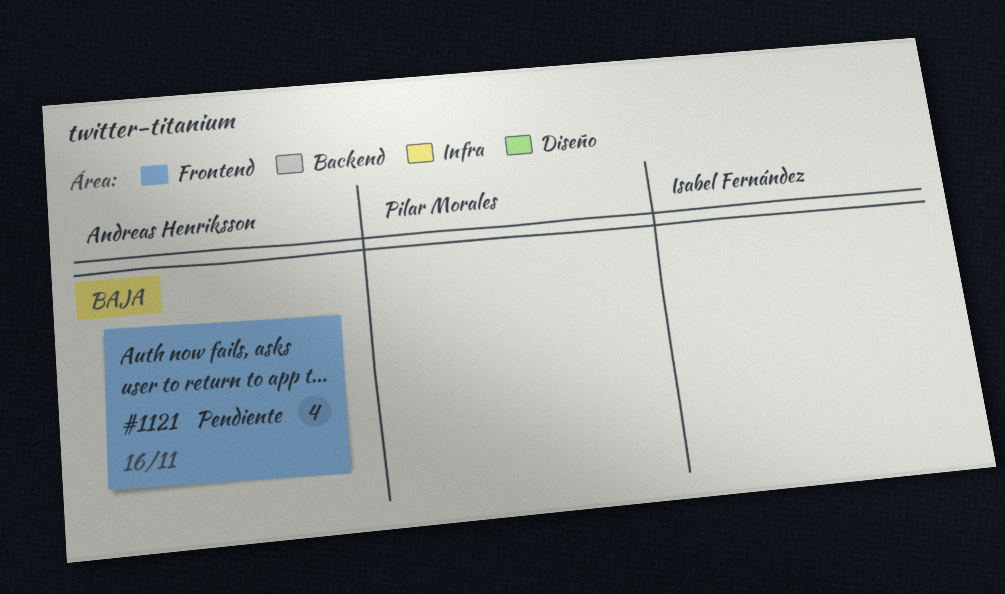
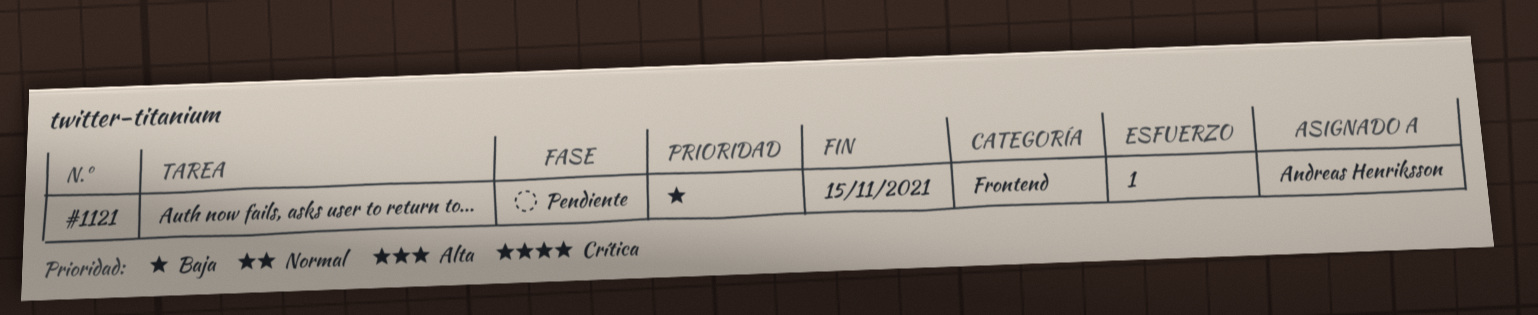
#1121, estimate: 4 -> 1
#1121, due: Nov 16 -> Nov 15

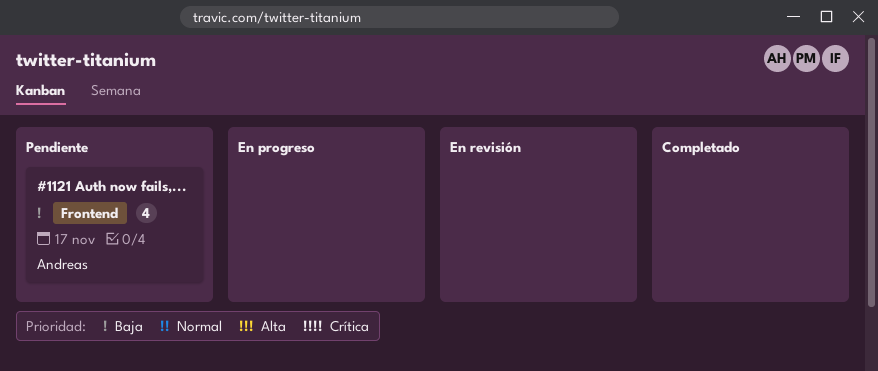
#1121, estimate: 1 -> 4
#1121, due: Nov 15 -> Nov 17

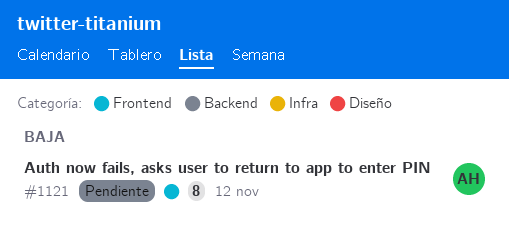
#1121, estimate: 4 -> 8
#1121, due: Nov 17 -> Nov 12

